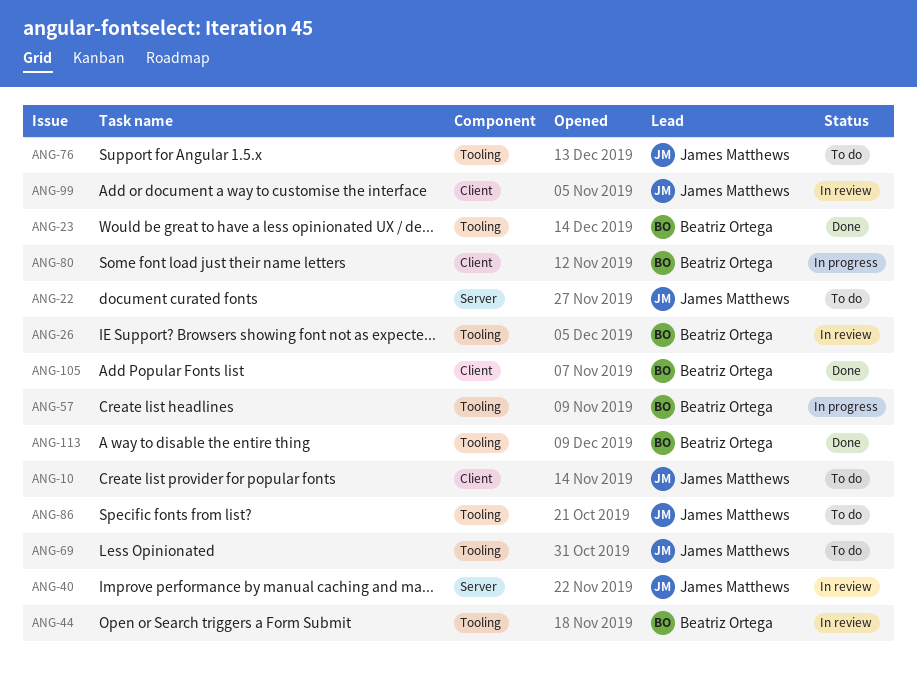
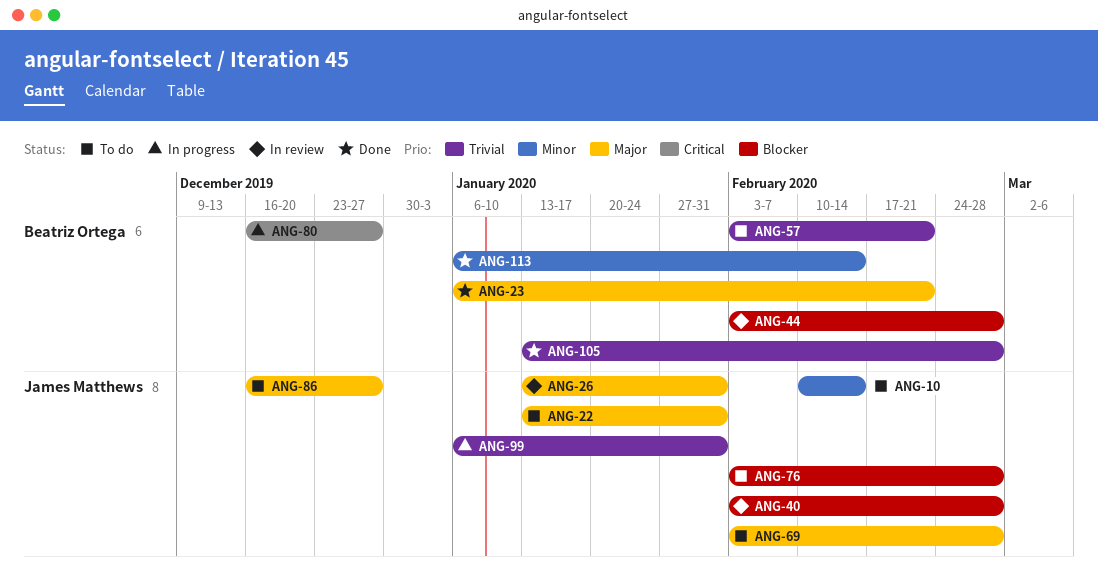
ANG-26, owner: Beatriz Ortega -> James Matthews
ANG-57, status: In progress -> To do
ANG-99, status: In review -> In progress

